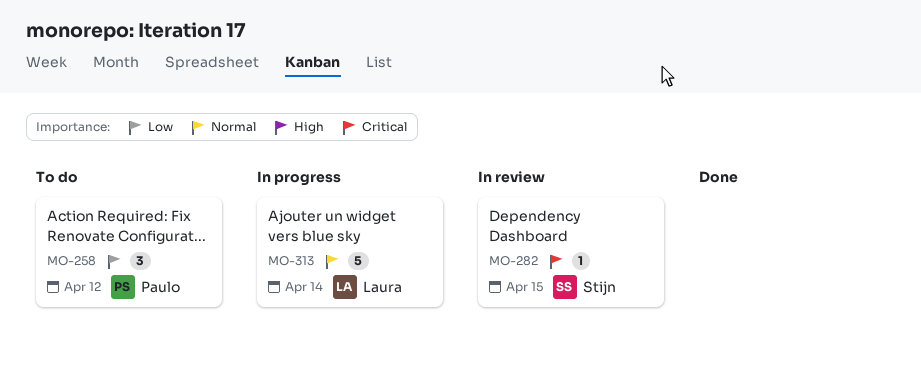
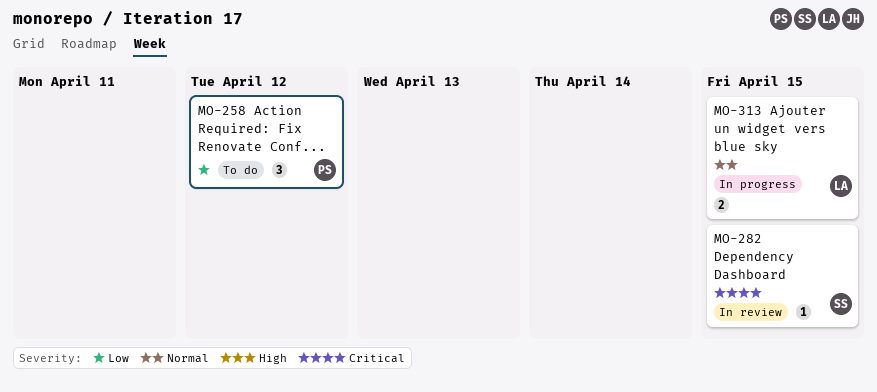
MO-313, estimate: 5 -> 2
MO-313, due: Apr 14 -> Apr 15

